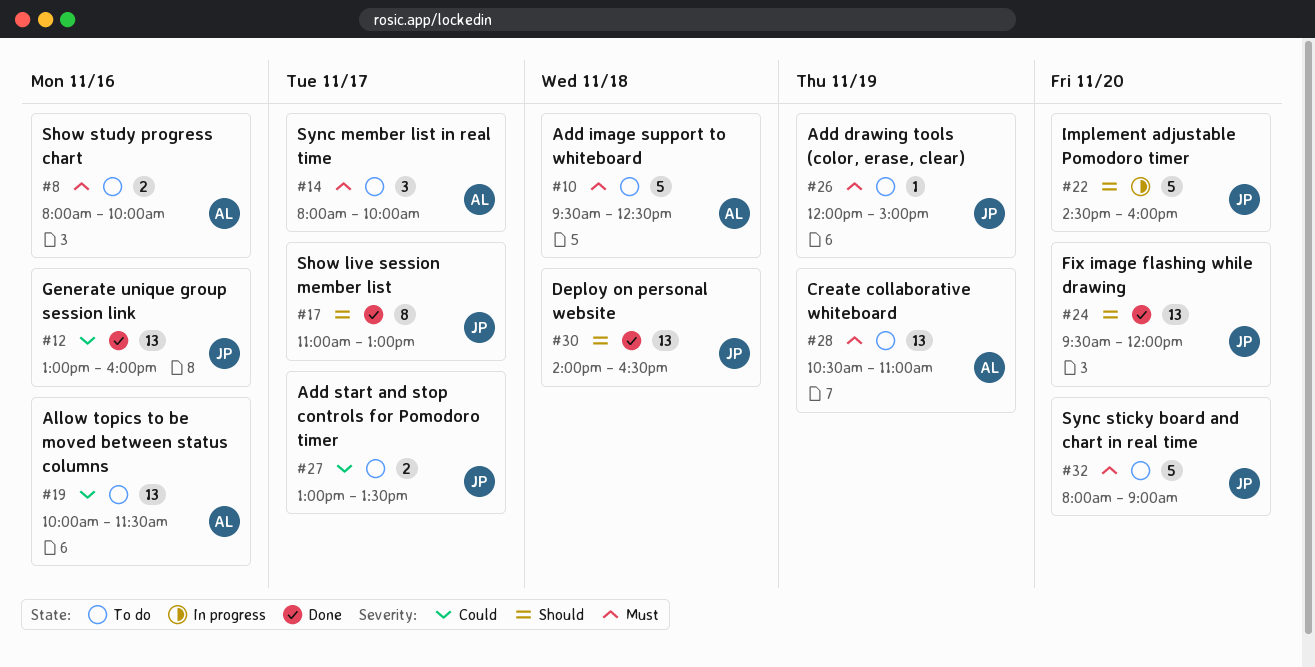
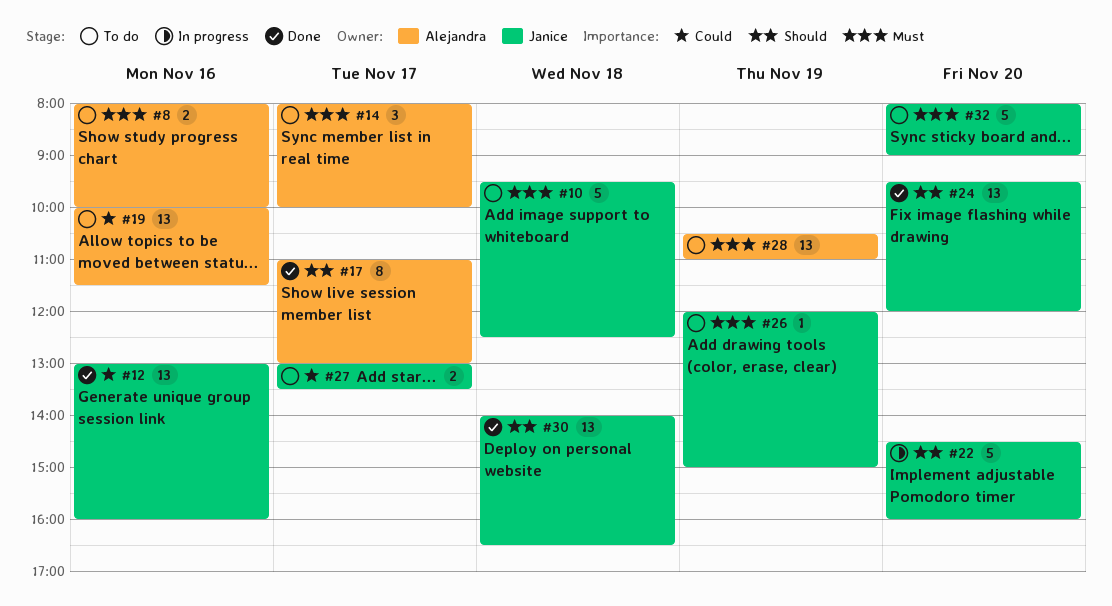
#10, owner: Alejandra -> Janice
#17, owner: Janice -> Alejandra

